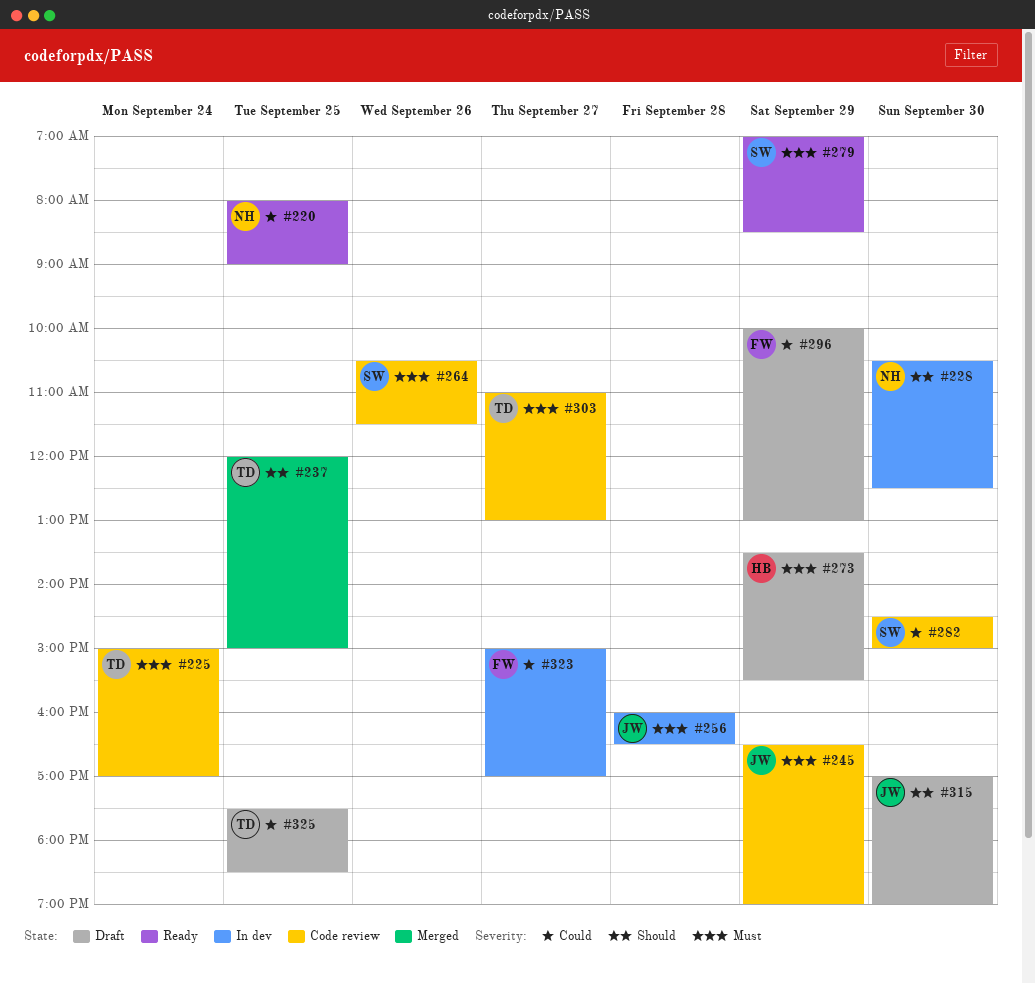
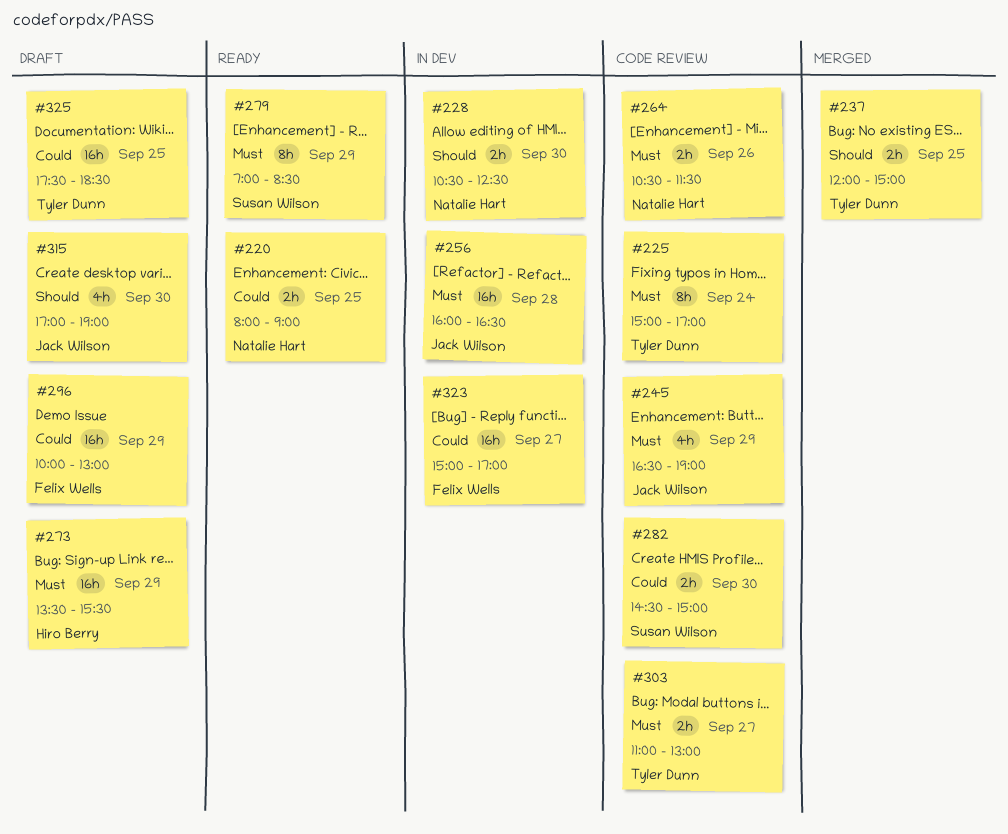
#264, owner: Susan Wilson -> Natalie Hart

